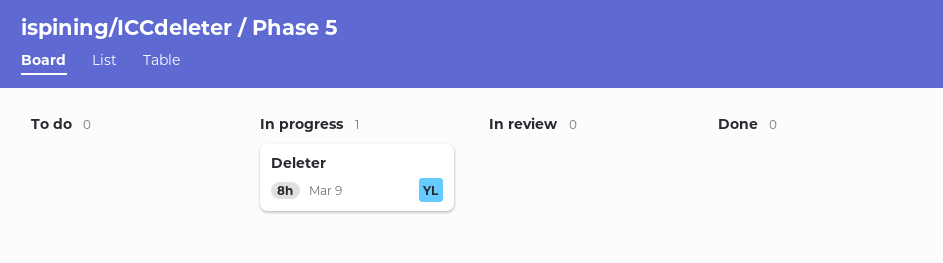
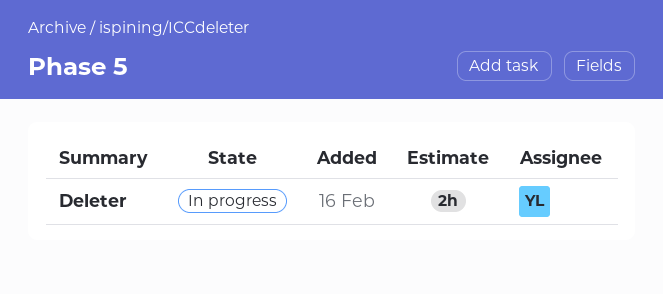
Deleter, estimate: 8h -> 2h

